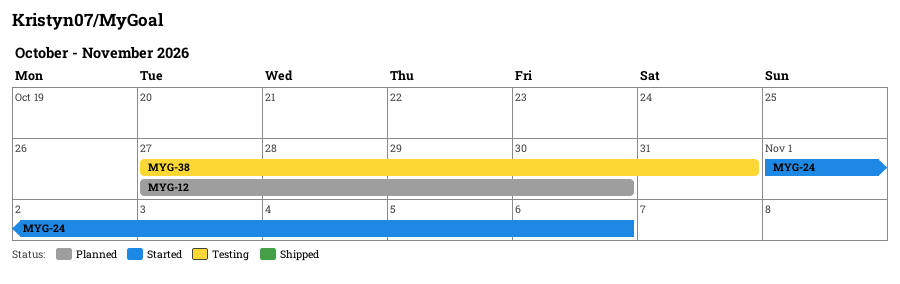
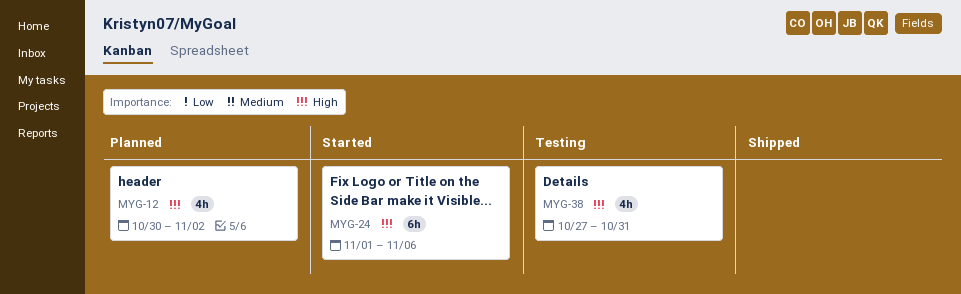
MYG-12, start: Oct 27 -> Oct 30
MYG-12, due: Oct 30 -> Nov 2

